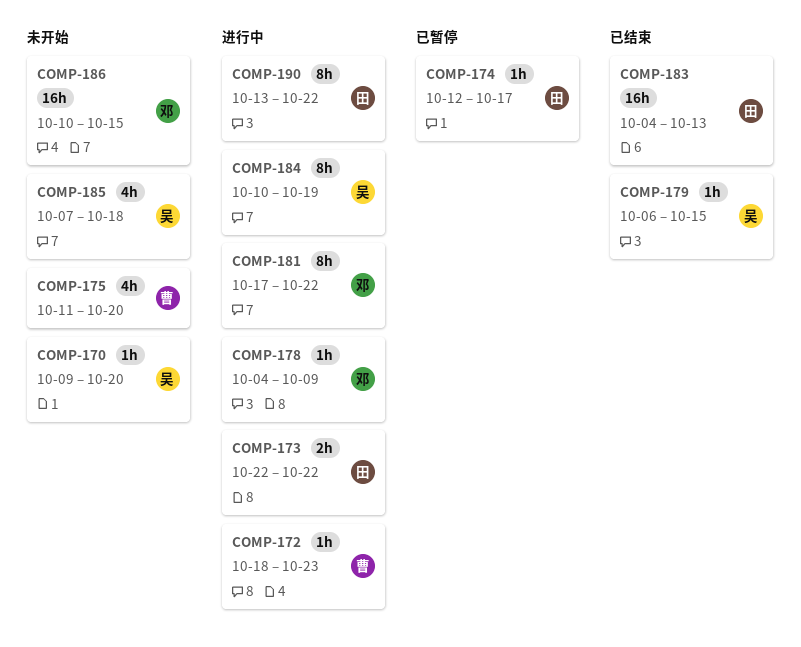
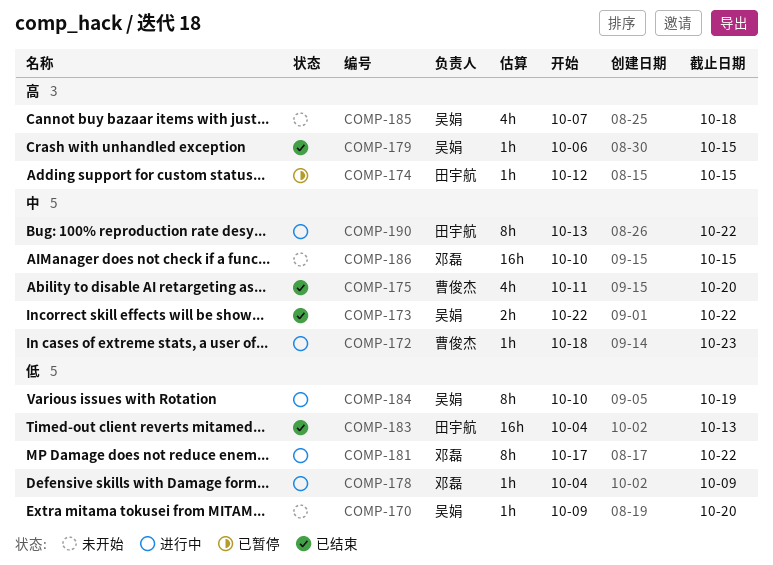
COMP-173, status: 进行中 -> 已结束
COMP-173, owner: 田宇航 -> 吴娟
COMP-174, due: Oct 17 -> Oct 15
COMP-175, status: 未开始 -> 已结束

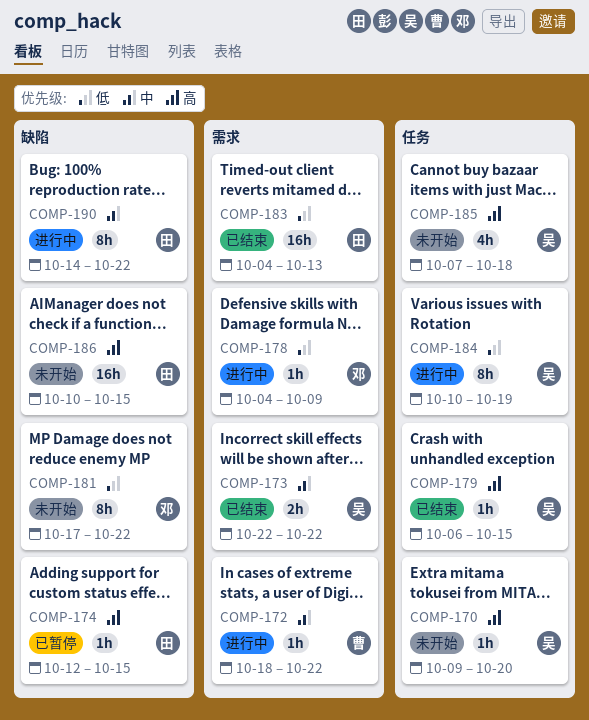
COMP-170, priority: 低 -> 高
COMP-172, due: Oct 23 -> Oct 22
COMP-175: present -> none
COMP-181, status: 进行中 -> 未开始
COMP-186, owner: 邓磊 -> 田宇航
COMP-186, priority: 中 -> 高
COMP-190, start: Oct 13 -> Oct 14

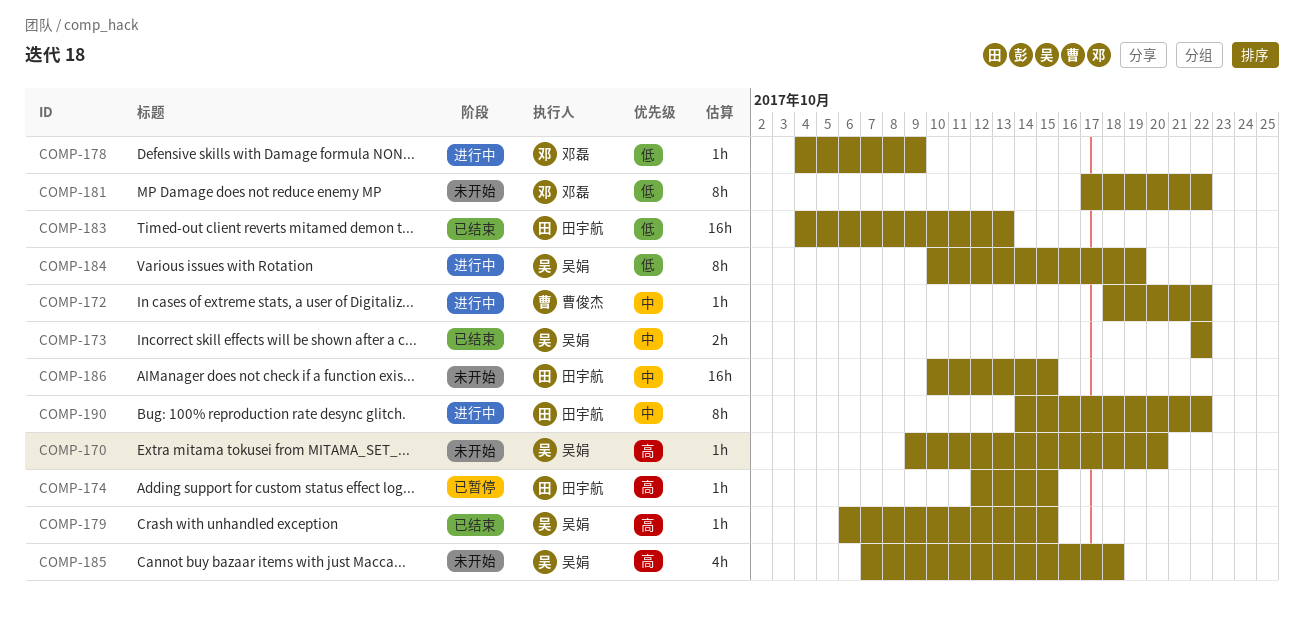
COMP-186, priority: 高 -> 中

